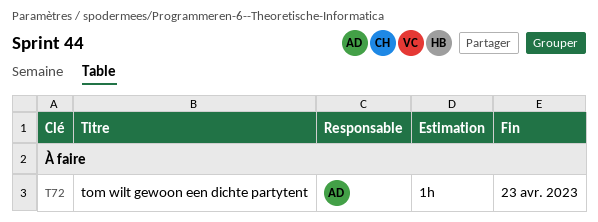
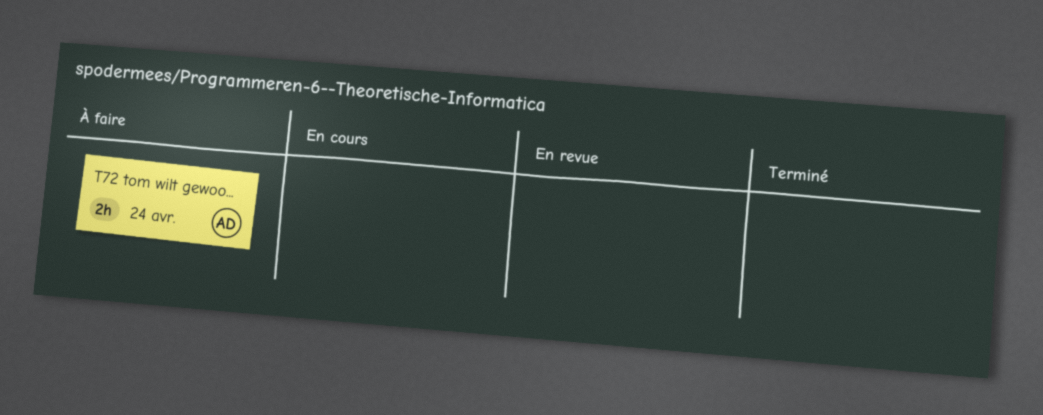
T72, estimate: 1h -> 2h
T72, due: Apr 23 -> Apr 24

